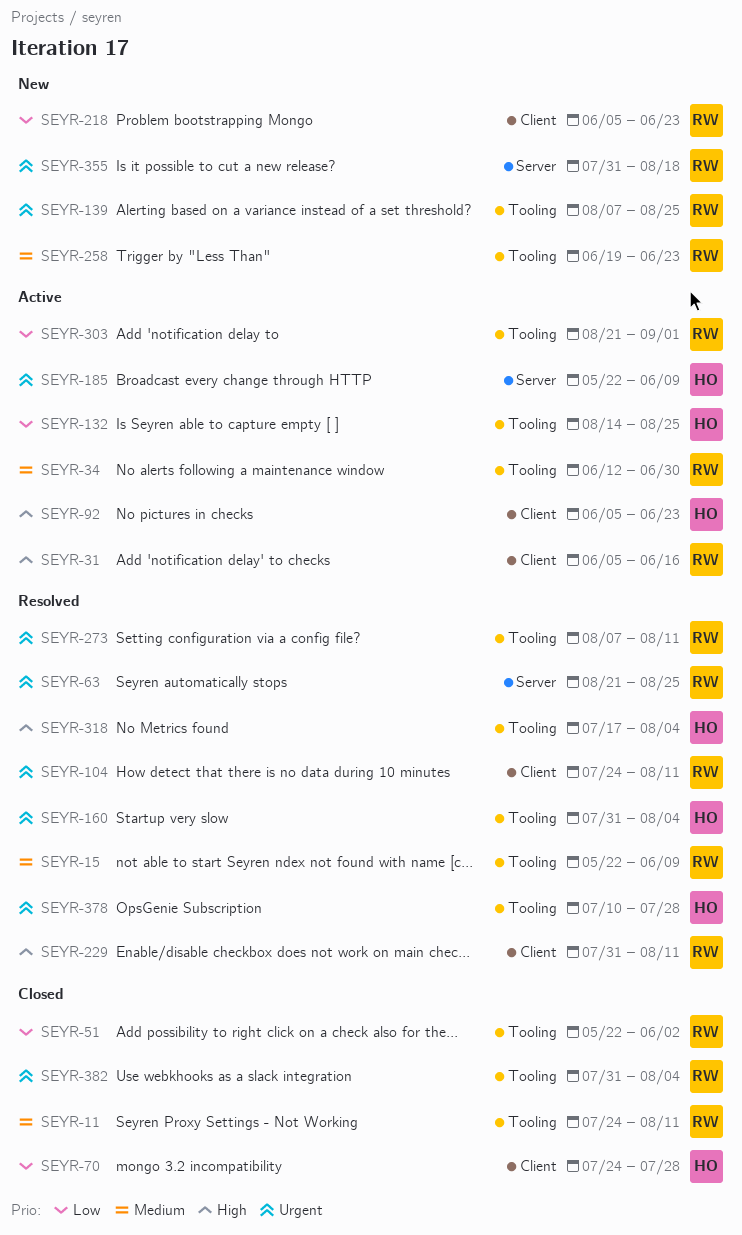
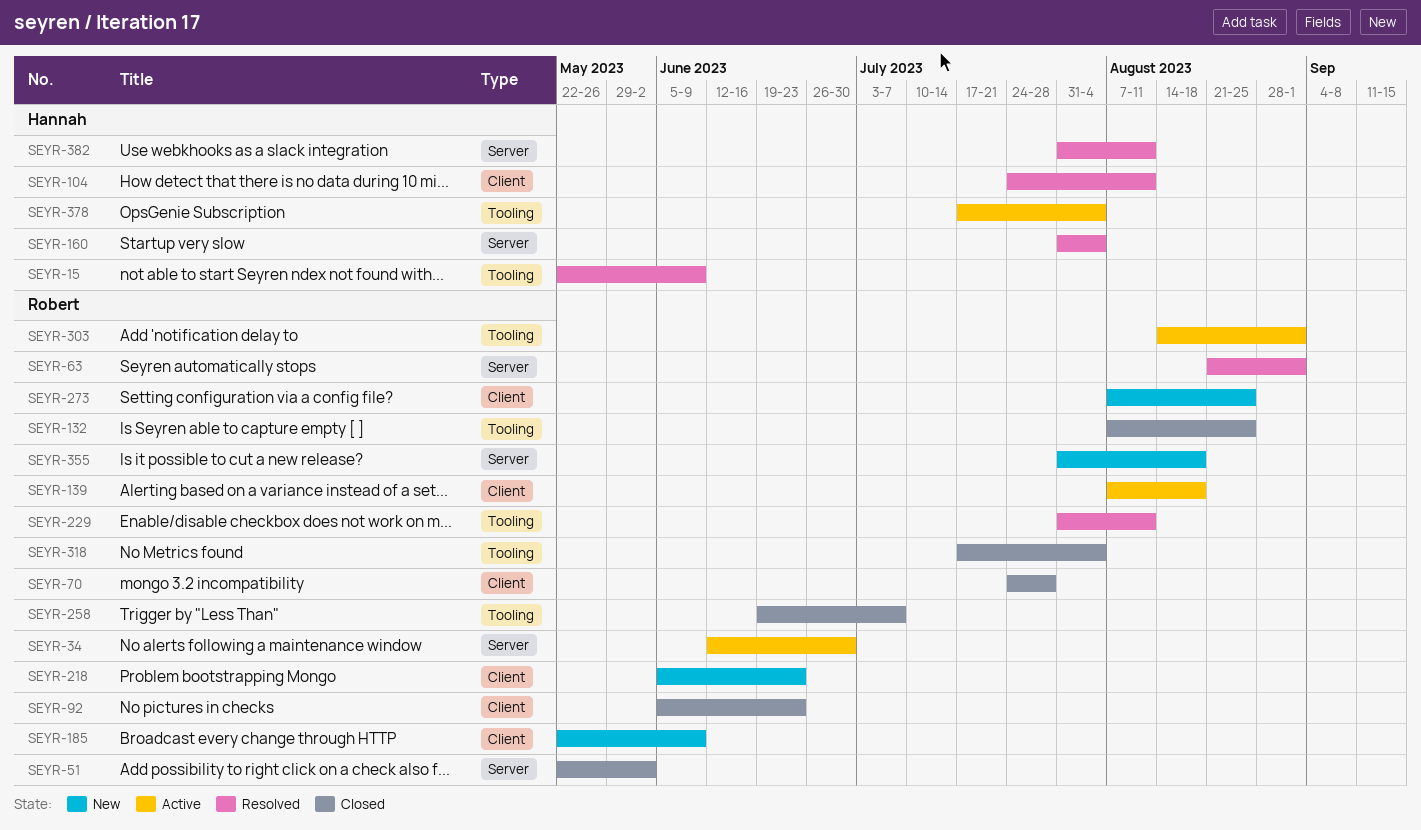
SEYR-11: present -> none
SEYR-15, owner: Robert -> Hannah
SEYR-31: present -> none
SEYR-34, label: Tooling -> Server
SEYR-51, label: Tooling -> Server
SEYR-63, due: Aug 25 -> Sep 1
SEYR-70, owner: Hannah -> Robert
SEYR-92, status: Active -> Closed
SEYR-92, owner: Hannah -> Robert
SEYR-104, owner: Robert -> Hannah
SEYR-132, status: Active -> Closed
SEYR-132, owner: Hannah -> Robert
SEYR-132, start: Aug 14 -> Aug 7
SEYR-139, status: New -> Active
SEYR-139, label: Tooling -> Client
SEYR-139, due: Aug 25 -> Aug 18
SEYR-160, label: Tooling -> Server
SEYR-185, status: Active -> New
SEYR-185, owner: Hannah -> Robert
SEYR-185, label: Server -> Client
SEYR-229, label: Client -> Tooling
SEYR-258, status: New -> Closed
SEYR-258, due: Jun 23 -> Jul 7
SEYR-273, status: Resolved -> New
SEYR-273, label: Tooling -> Client
SEYR-273, due: Aug 11 -> Aug 25
SEYR-303, start: Aug 21 -> Aug 14
SEYR-318, status: Resolved -> Closed
SEYR-318, owner: Hannah -> Robert
SEYR-378, status: Resolved -> Active
SEYR-378, start: Jul 10 -> Jul 17
SEYR-378, due: Jul 28 -> Aug 4
SEYR-382, status: Closed -> Resolved
SEYR-382, owner: Robert -> Hannah
SEYR-382, label: Tooling -> Server
SEYR-382, due: Aug 4 -> Aug 11

